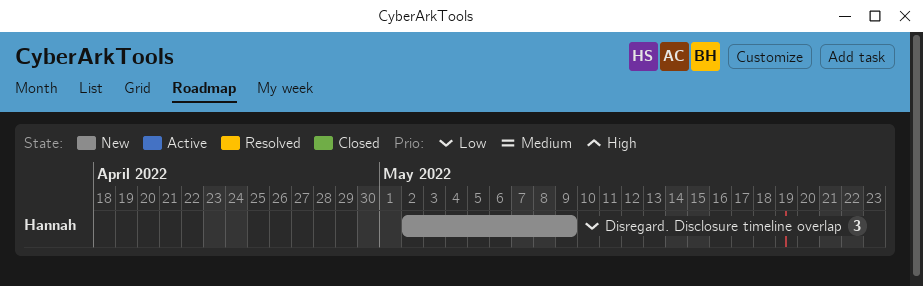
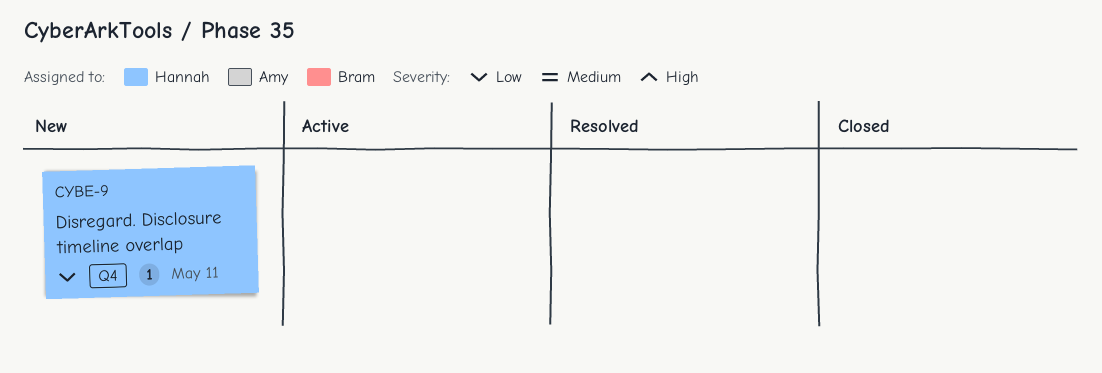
Disregard. Disclosure timeline overlap, estimate: 3 -> 1
Disregard. Disclosure timeline overlap, due: May 9 -> May 11

